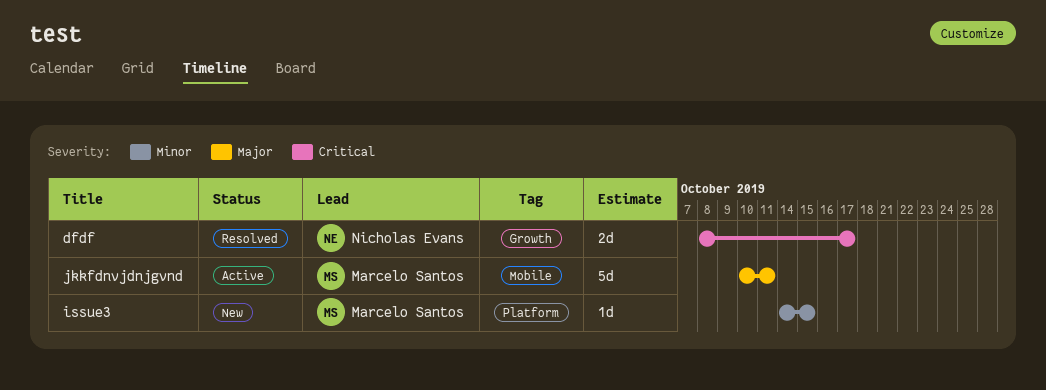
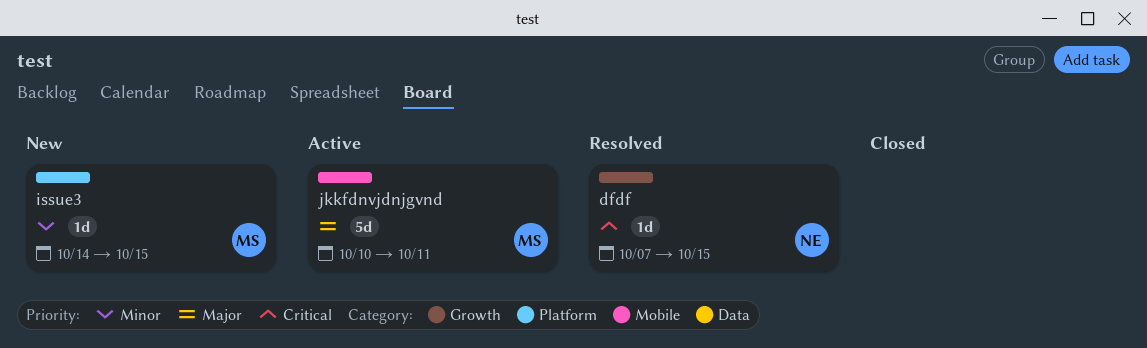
dfdf, estimate: 2d -> 1d
dfdf, start: Oct 8 -> Oct 7
dfdf, due: Oct 17 -> Oct 15

